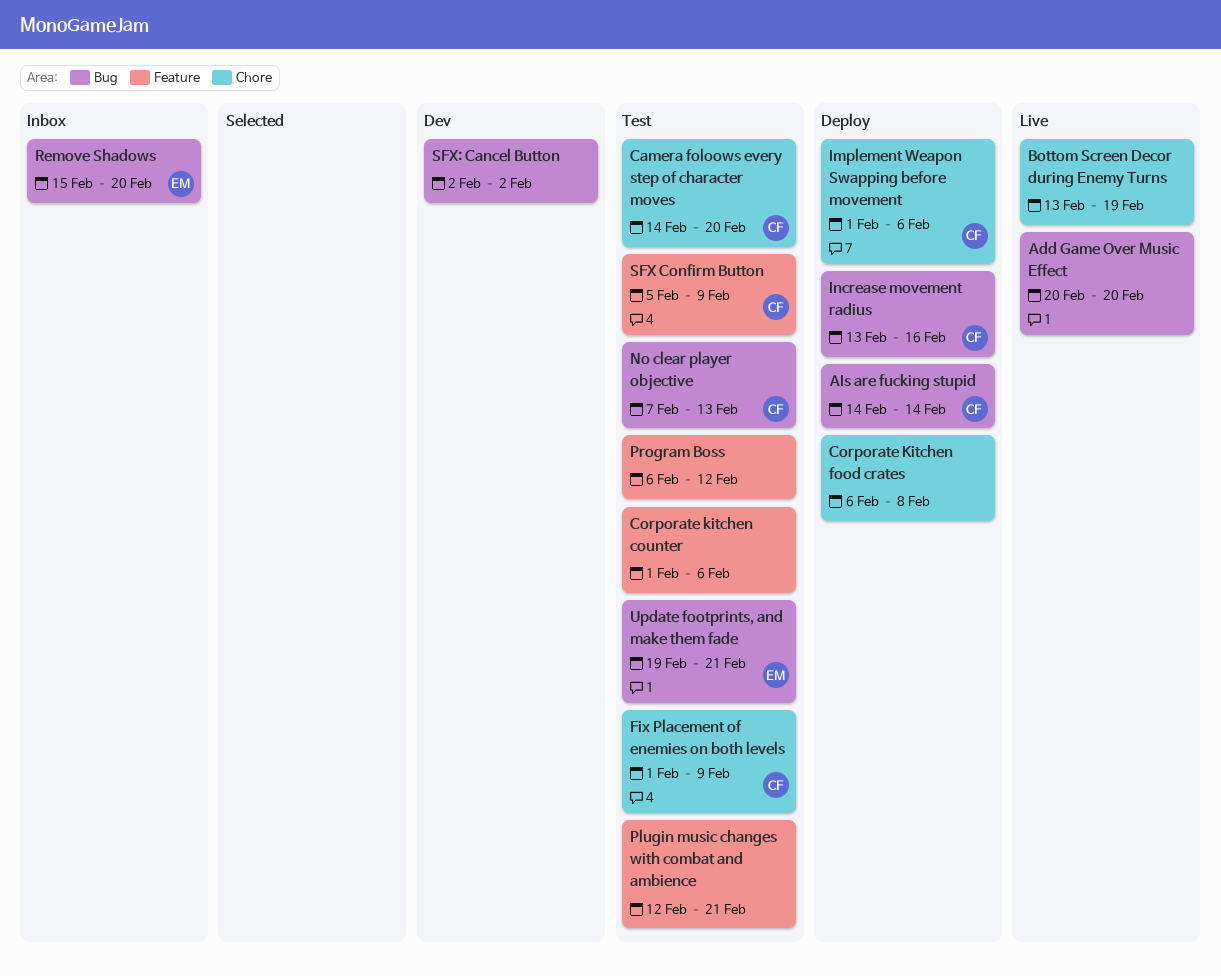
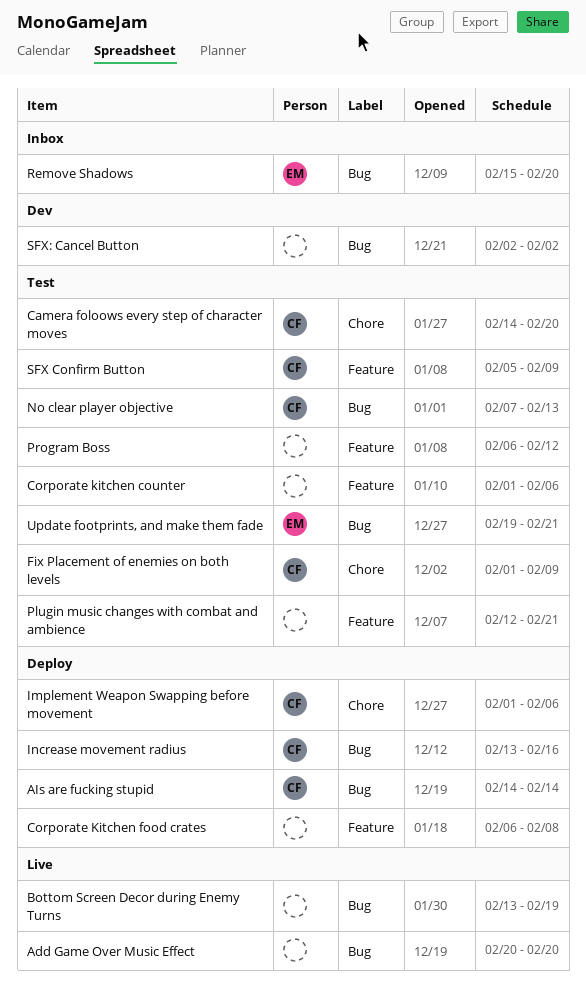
Bottom Screen Decor during Enemy Turns, label: Chore -> Bug
Corporate Kitchen food crates, label: Chore -> Feature

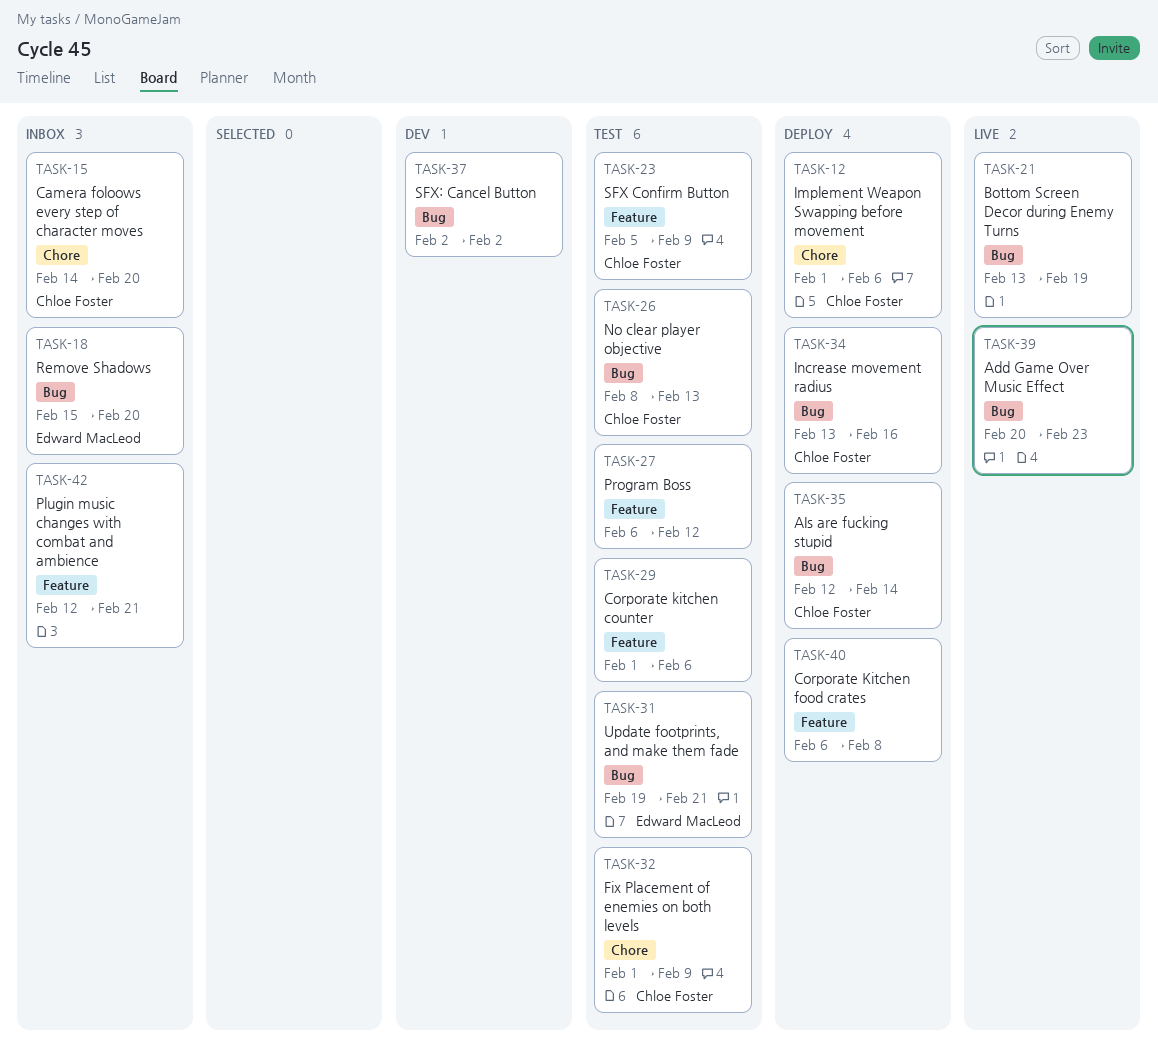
Add Game Over Music Effect, due: Feb 20 -> Feb 23
AIs are fucking stupid, start: Feb 14 -> Feb 12
Camera foloows every step of character moves, status: Test -> Inbox
No clear player objective, start: Feb 7 -> Feb 8
Plugin music changes with combat and ambience, status: Test -> Inbox

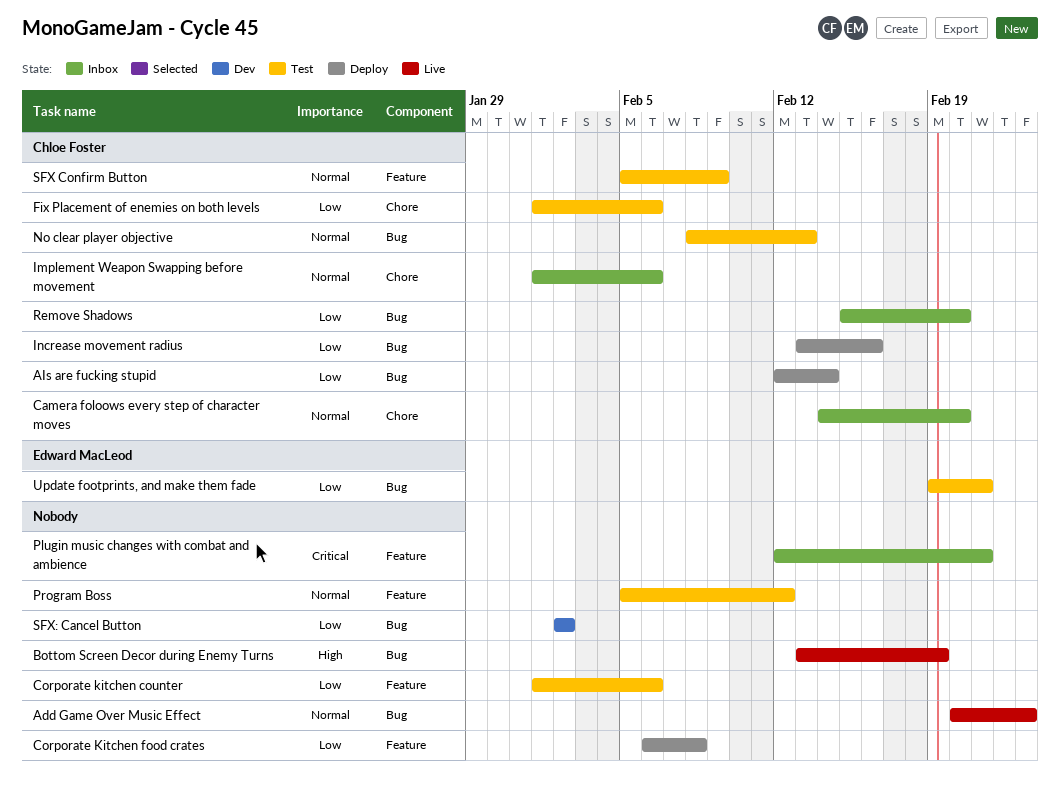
Fix Placement of enemies on both levels, due: Feb 9 -> Feb 6
Implement Weapon Swapping before movement, status: Deploy -> Inbox
Program Boss, start: Feb 6 -> Feb 5
Remove Shadows, owner: Edward MacLeod -> Chloe Foster

